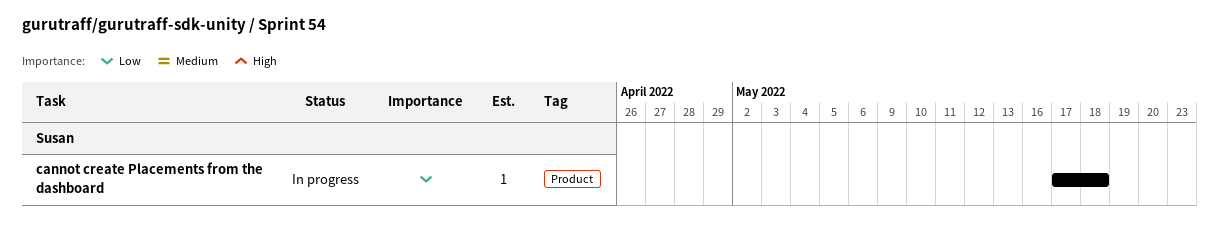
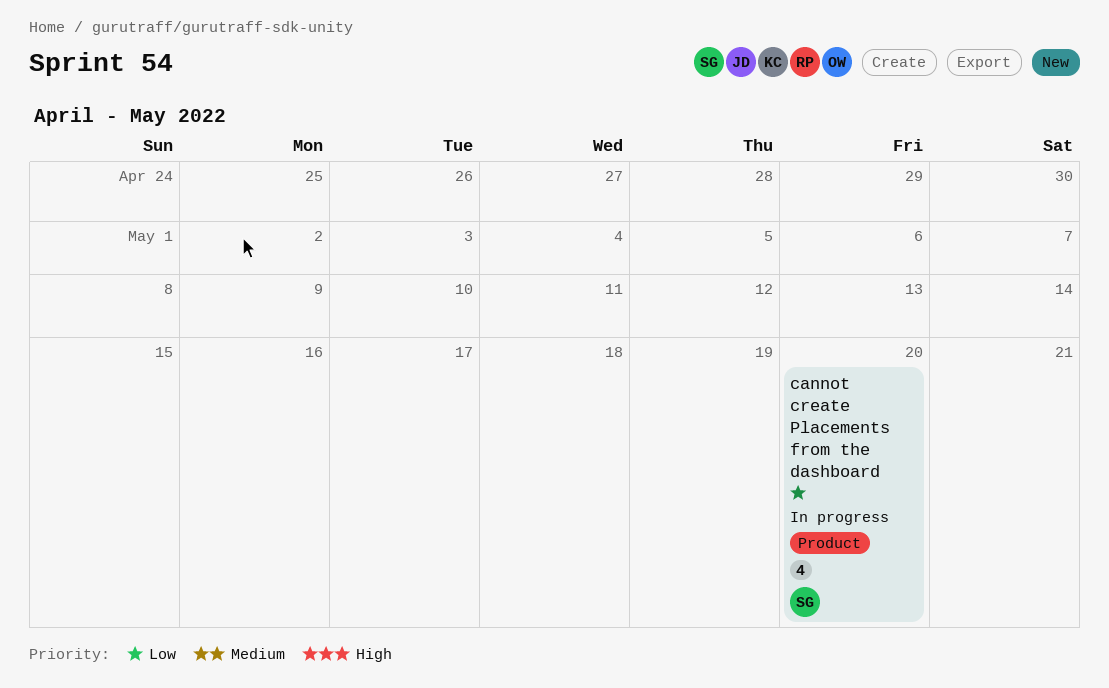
cannot create Placements from the dashboard, estimate: 1 -> 4
cannot create Placements from the dashboard, due: May 18 -> May 20

